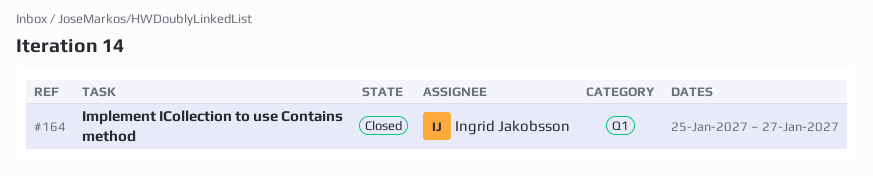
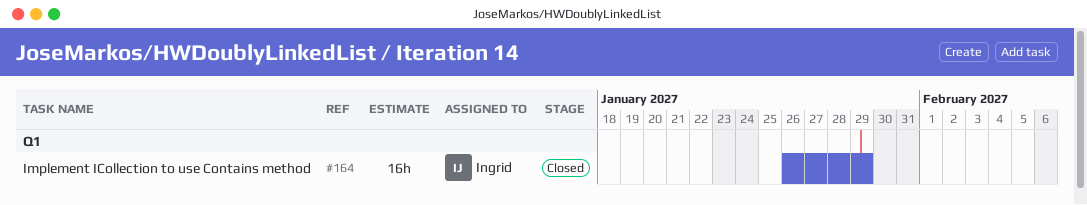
#164, start: Jan 25 -> Jan 26
#164, due: Jan 27 -> Jan 29

